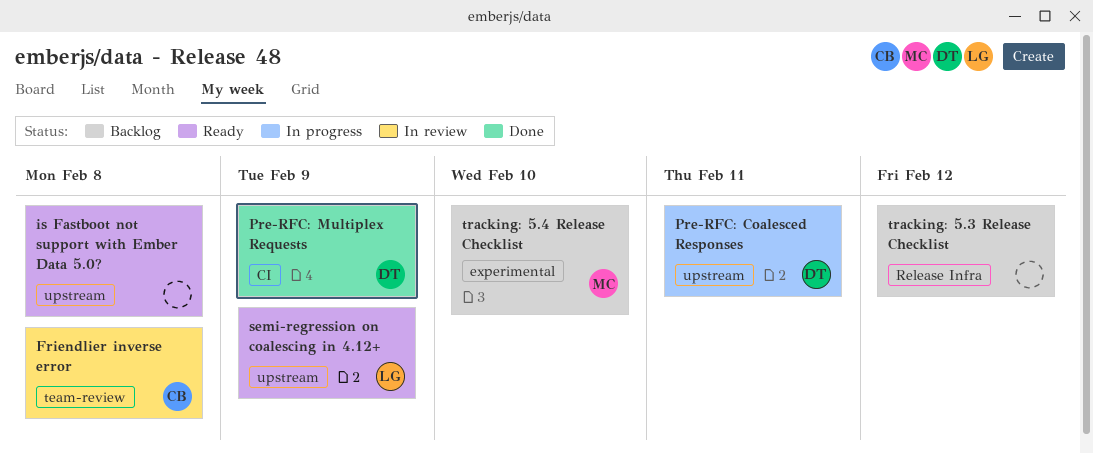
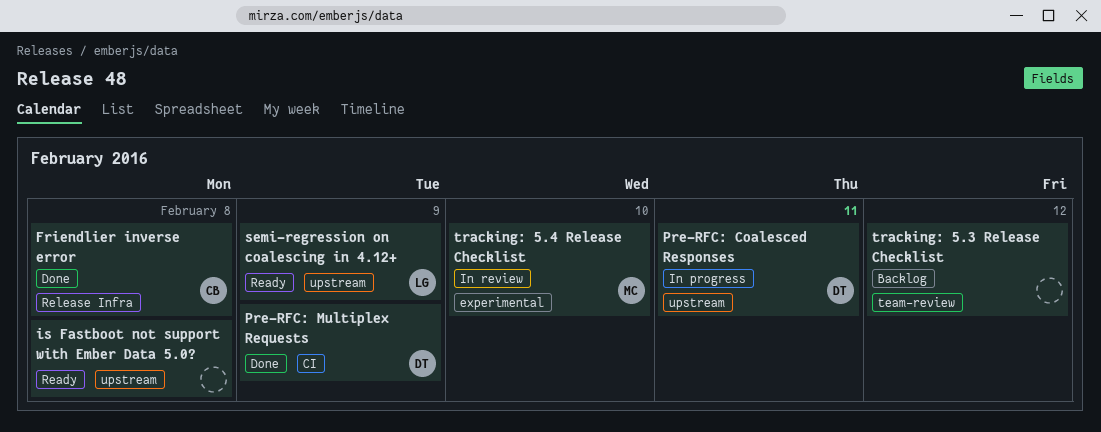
Friendlier inverse error, status: In review -> Done
Friendlier inverse error, label: team-review -> Release Infra
tracking: 5.3 Release Checklist, label: Release Infra -> team-review
tracking: 5.4 Release Checklist, status: Backlog -> In review

